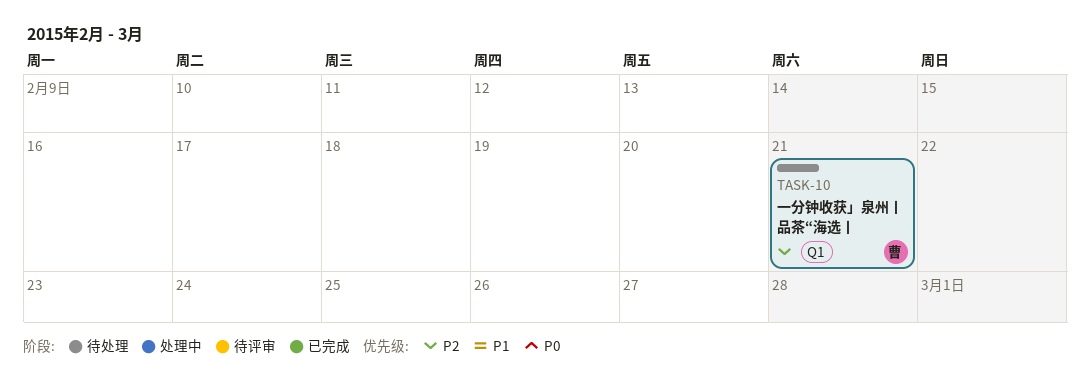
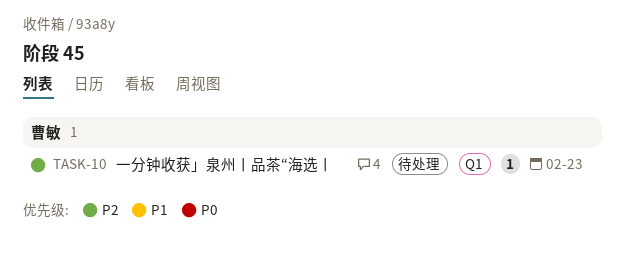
TASK-10, due: Feb 21 -> Feb 23

